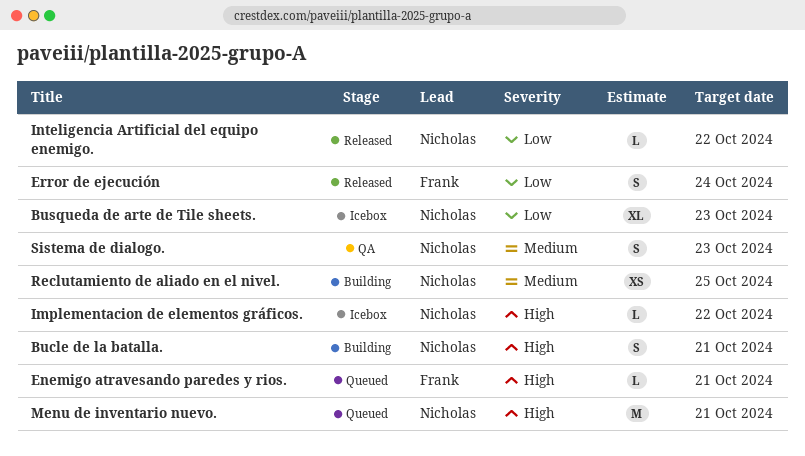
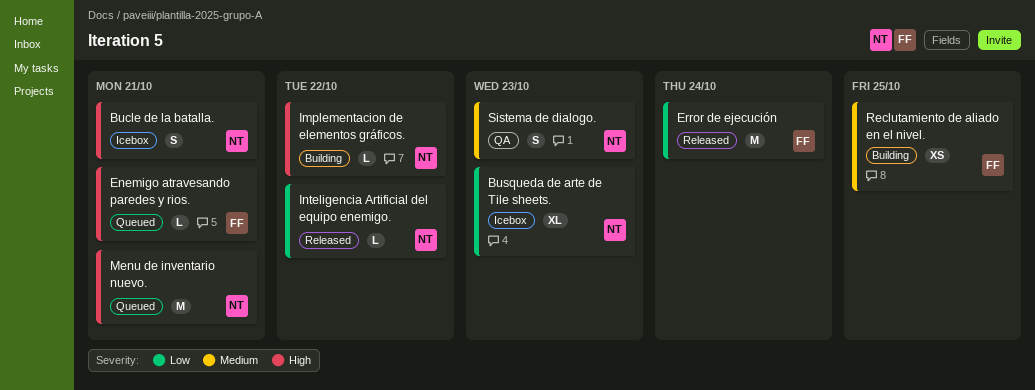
Bucle de la batalla., status: Building -> Icebox
Error de ejecución, estimate: S -> M
Implementacion de elementos gráficos., status: Icebox -> Building
Reclutamiento de aliado en el nivel., owner: Nicholas -> Frank

